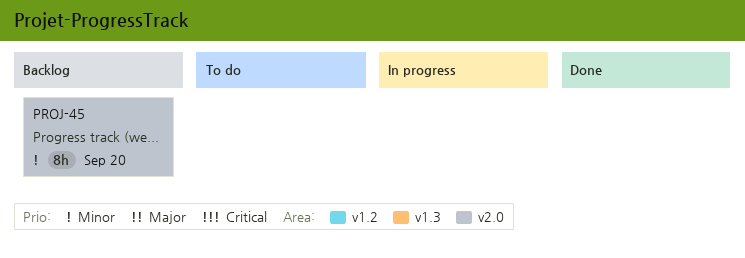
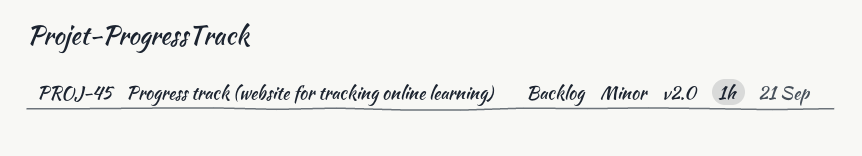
PROJ-45, estimate: 8h -> 1h
PROJ-45, due: Sep 20 -> Sep 21

